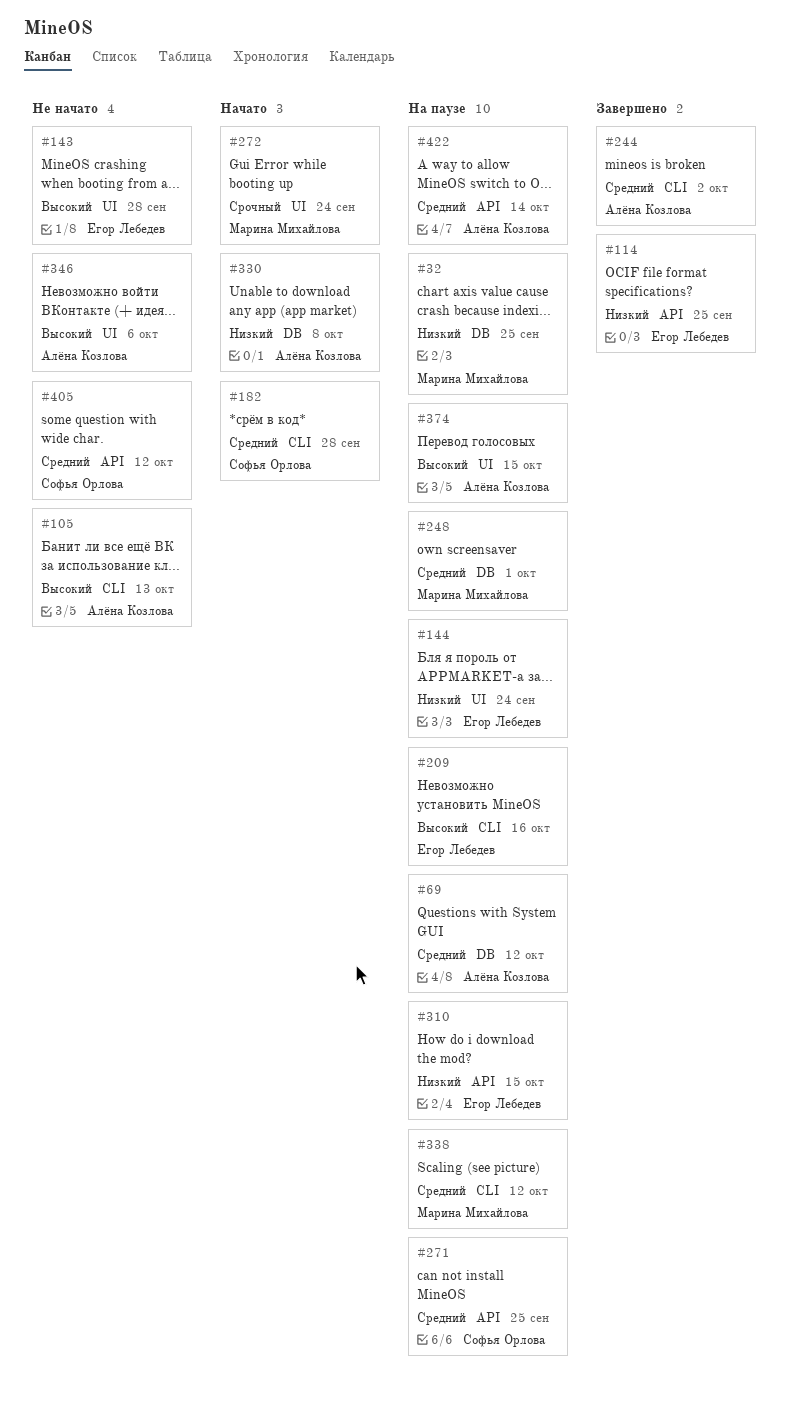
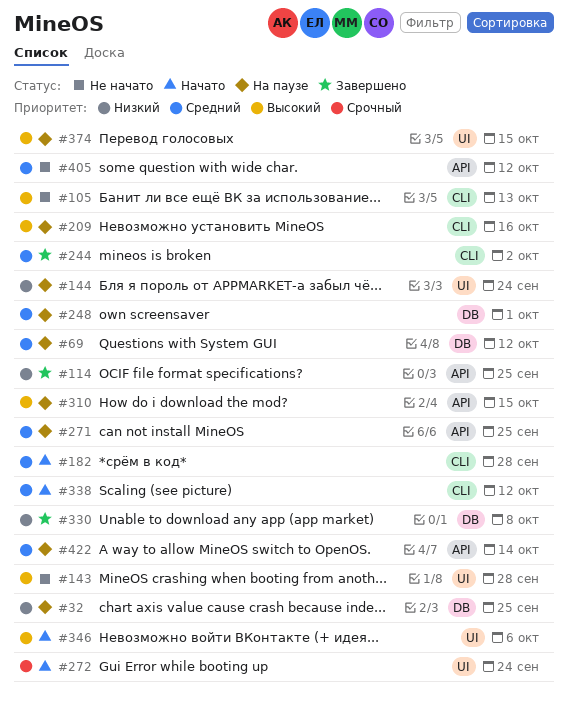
#310, priority: Низкий -> Высокий
#330, status: Начато -> Завершено
#338, status: На паузе -> Начато
#346, status: Не начато -> Начато

